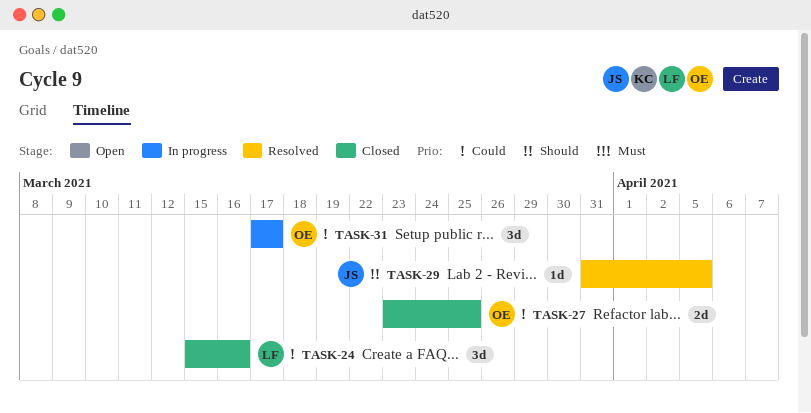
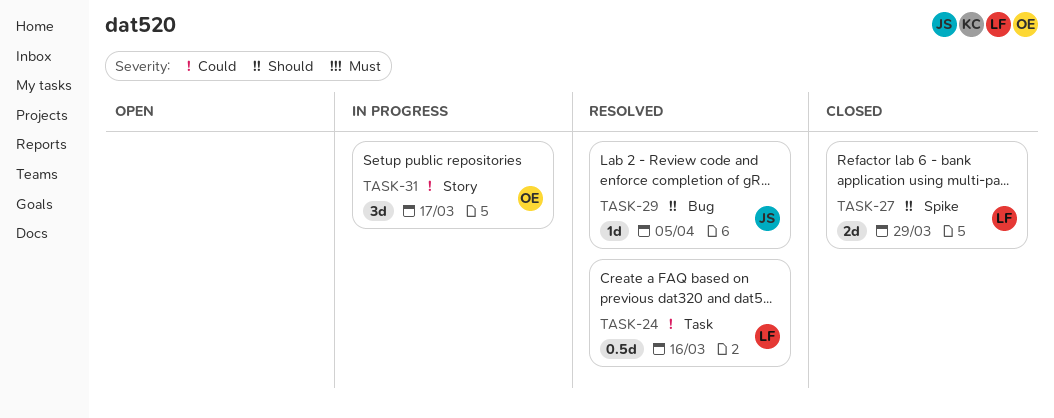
TASK-24, status: Closed -> Resolved
TASK-24, estimate: 3d -> 0.5d
TASK-27, owner: OE -> LF
TASK-27, priority: Could -> Should
TASK-27, due: Mar 25 -> Mar 29

